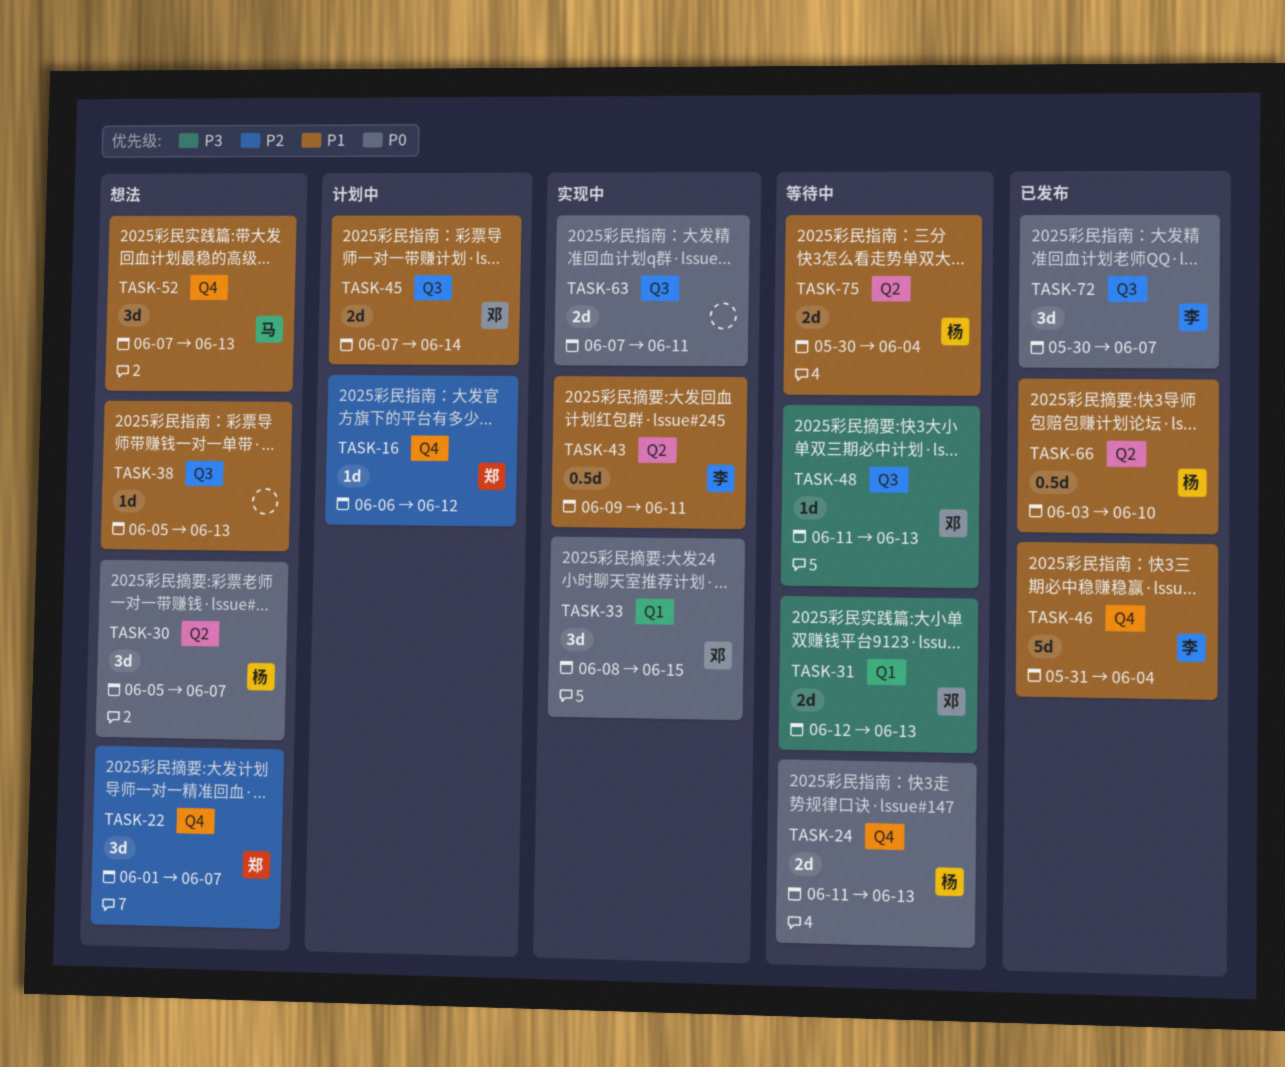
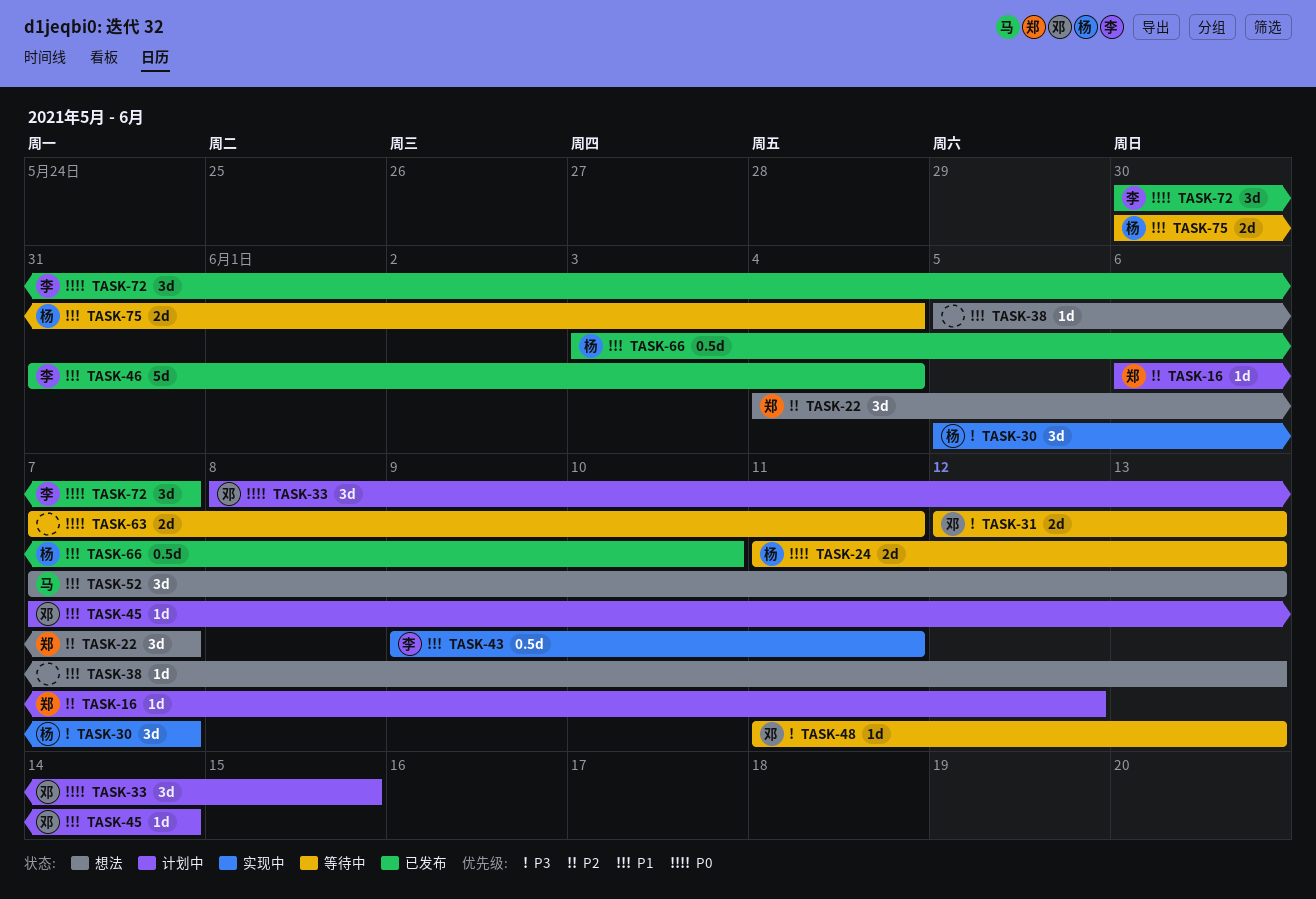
TASK-22, start: Jun 1 -> Jun 4
TASK-30, status: 想法 -> 实现中
TASK-30, priority: P0 -> P3
TASK-33, status: 实现中 -> 计划中
TASK-45, estimate: 2d -> 1d
TASK-63, status: 实现中 -> 等待中

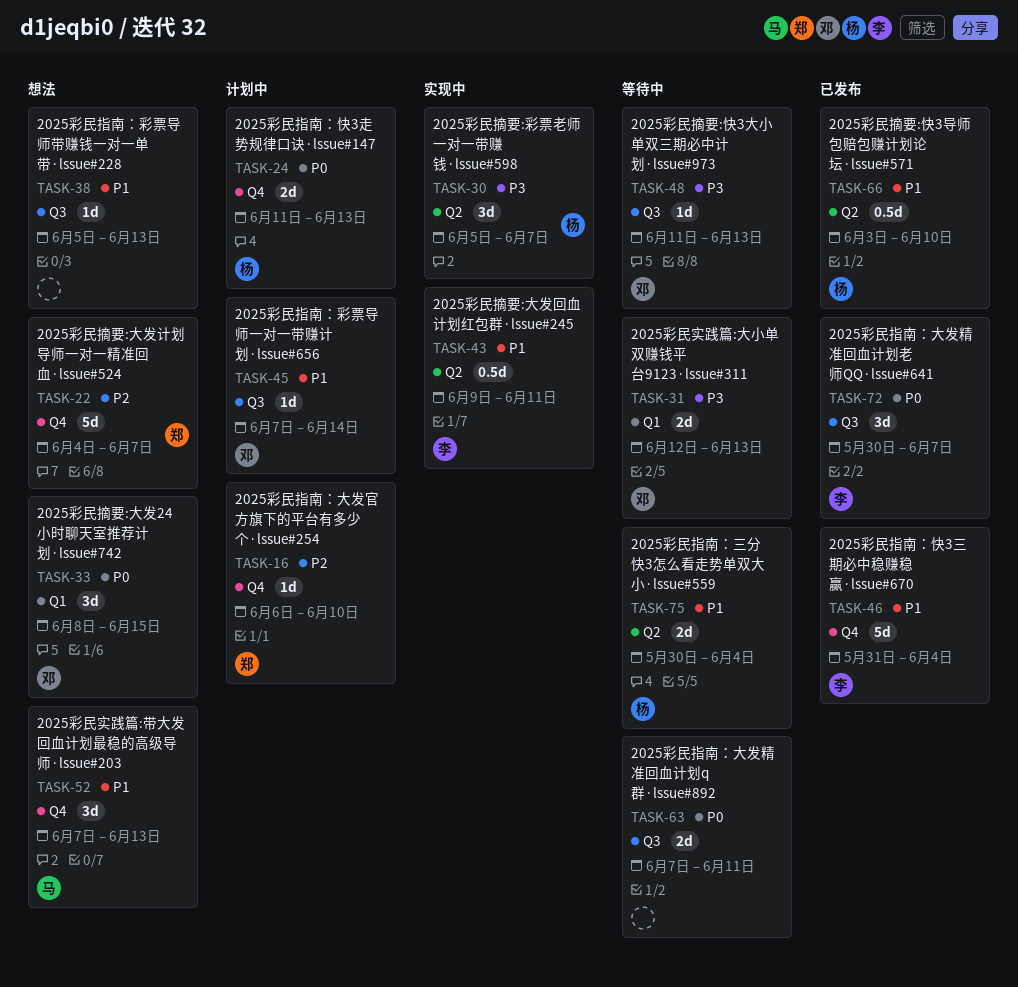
TASK-16, due: Jun 12 -> Jun 10
TASK-22, estimate: 3d -> 5d
TASK-24, status: 等待中 -> 计划中
TASK-33, status: 计划中 -> 想法

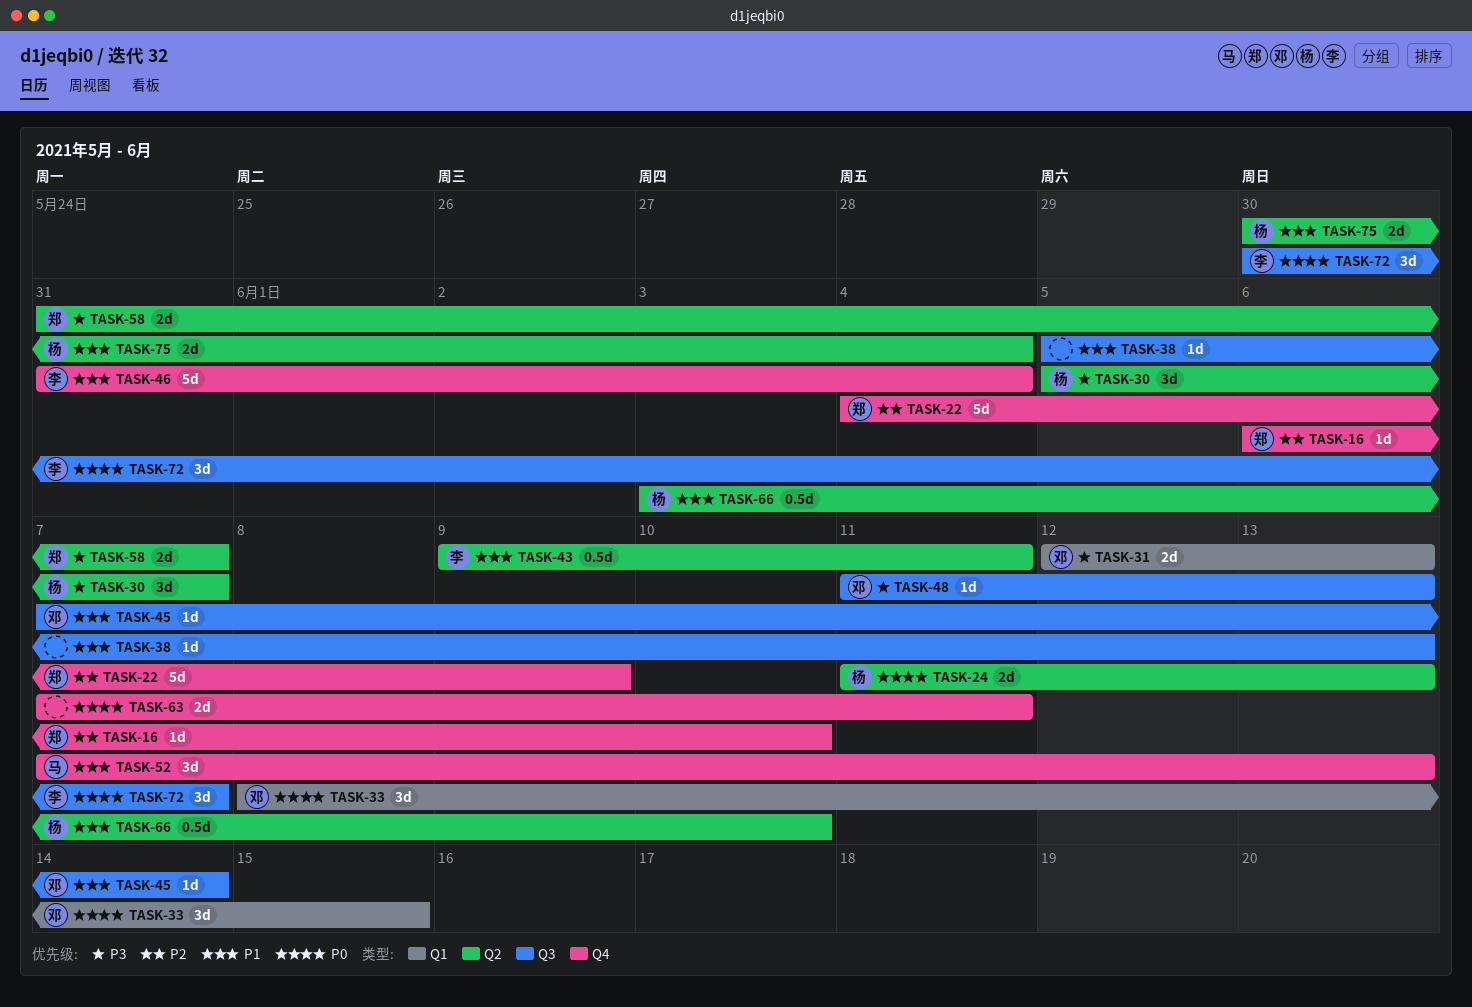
TASK-22, due: Jun 7 -> Jun 9
TASK-24, label: Q4 -> Q2
TASK-58: none -> present
TASK-63, label: Q3 -> Q4

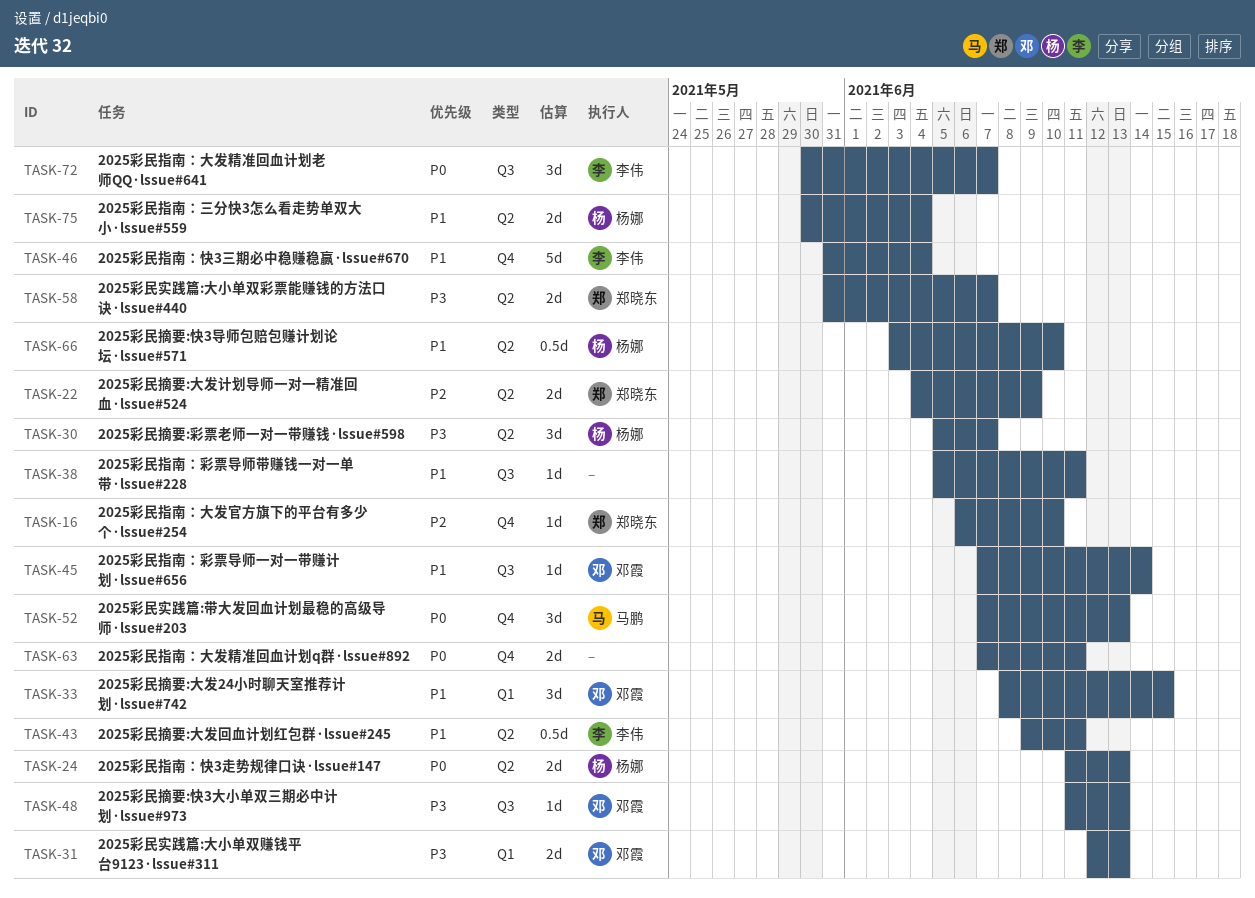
TASK-22, label: Q4 -> Q2
TASK-22, estimate: 5d -> 2d
TASK-33, priority: P0 -> P1
TASK-38, due: Jun 13 -> Jun 11
TASK-52, priority: P1 -> P0

